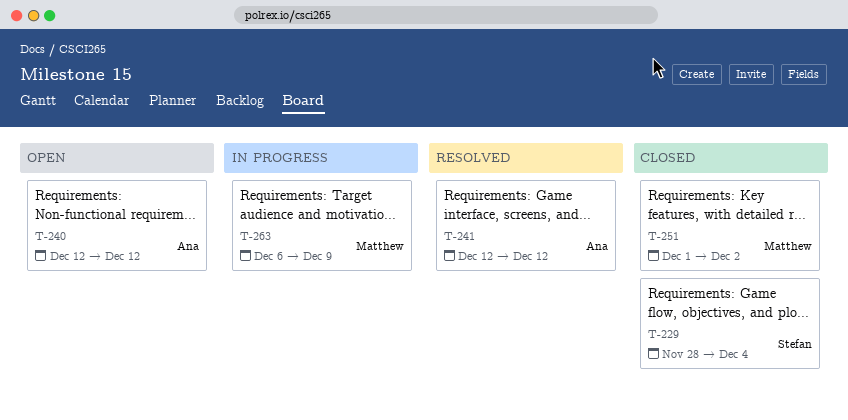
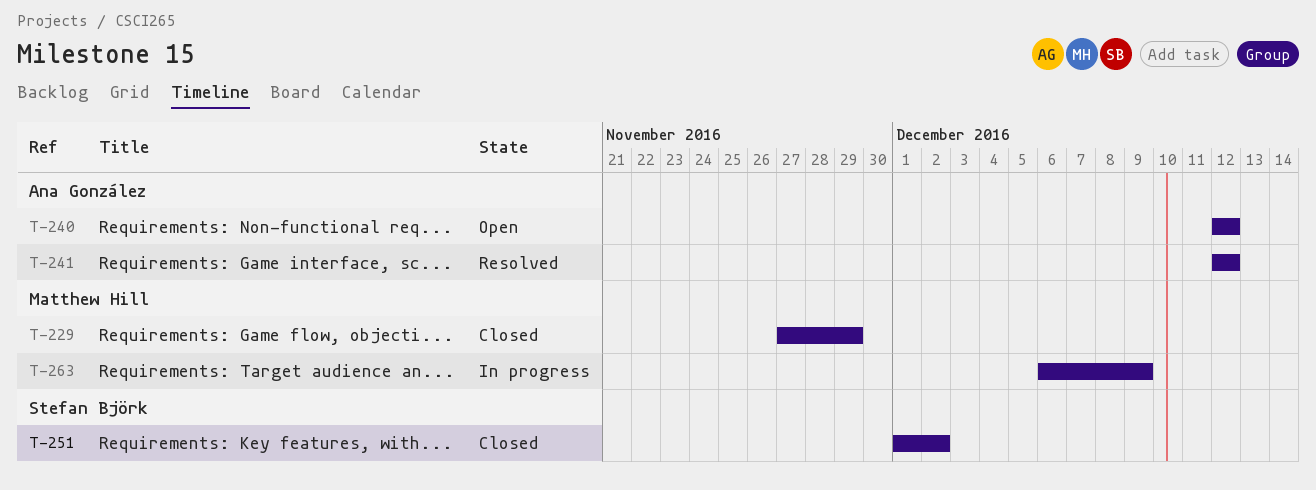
T-229, owner: Stefan Björk -> Matthew Hill
T-229, start: Nov 28 -> Nov 27
T-229, due: Dec 4 -> Nov 29
T-251, owner: Matthew Hill -> Stefan Björk

